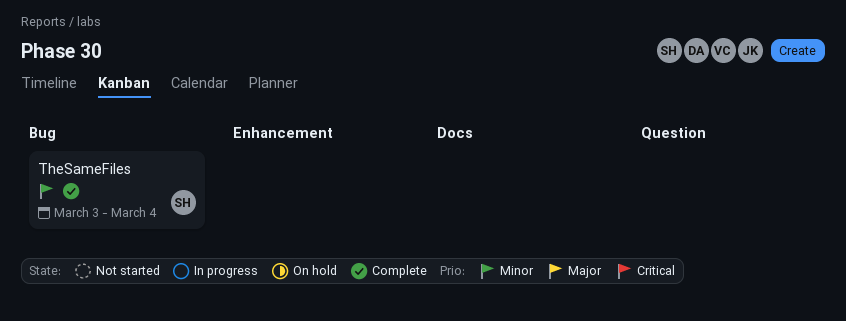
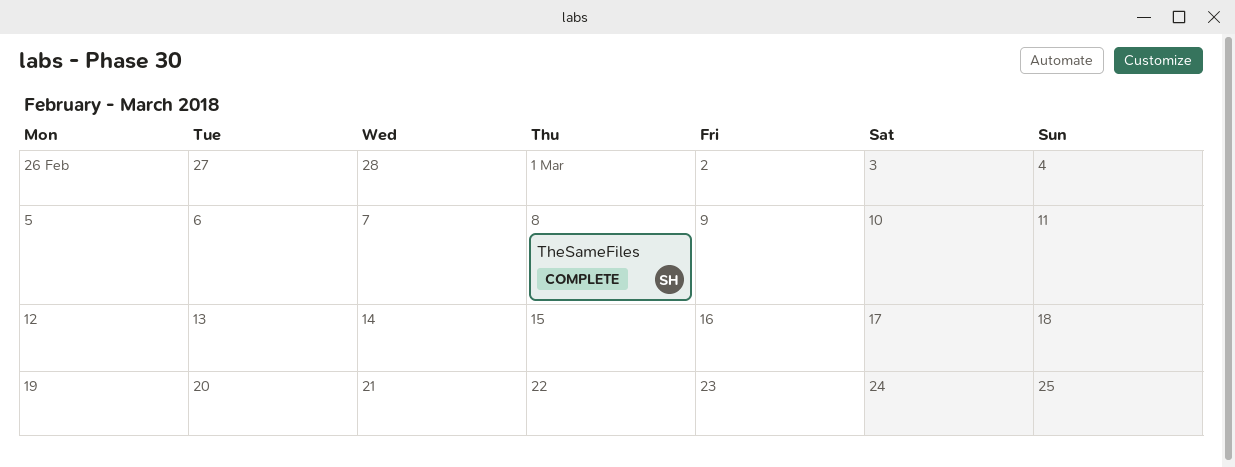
TheSameFiles, due: Mar 4 -> Mar 8

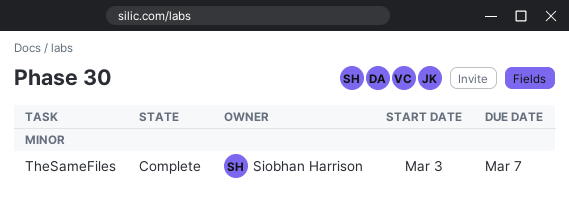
TheSameFiles, due: Mar 8 -> Mar 7

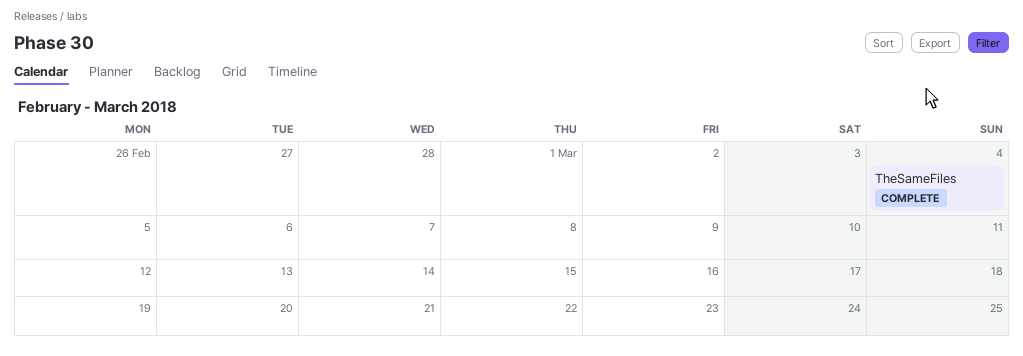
TheSameFiles, due: Mar 7 -> Mar 4

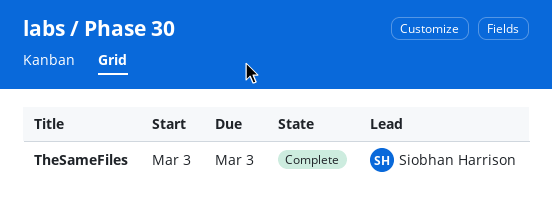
TheSameFiles, due: Mar 4 -> Mar 3

